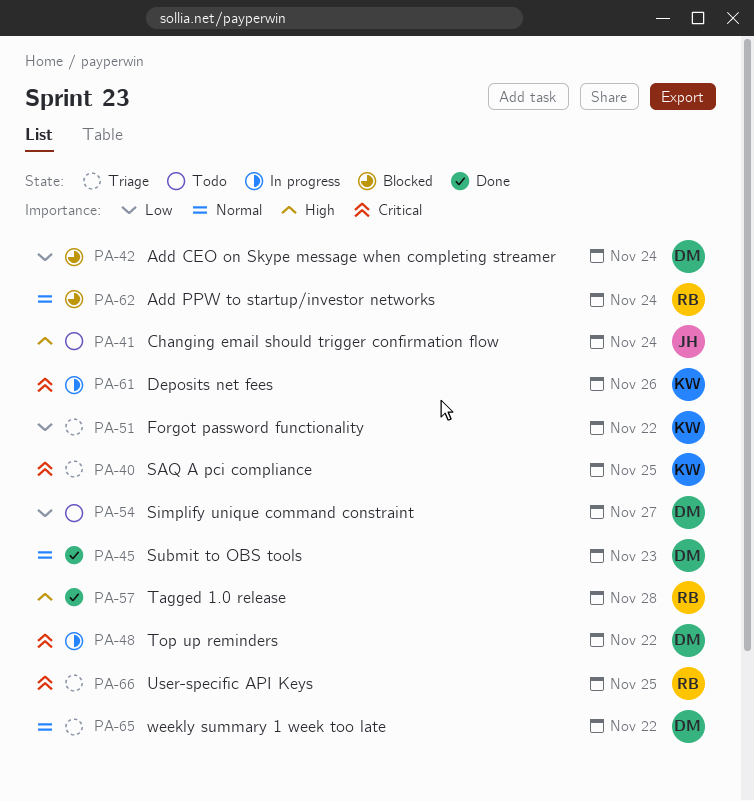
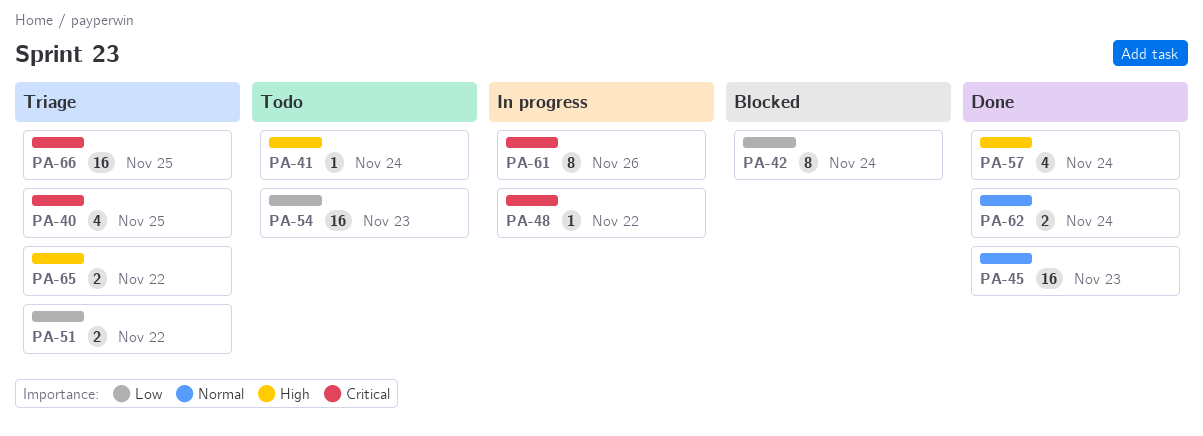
PA-54, due: Nov 27 -> Nov 23
PA-57, due: Nov 28 -> Nov 24
PA-62, status: Blocked -> Done
PA-65, priority: Normal -> High

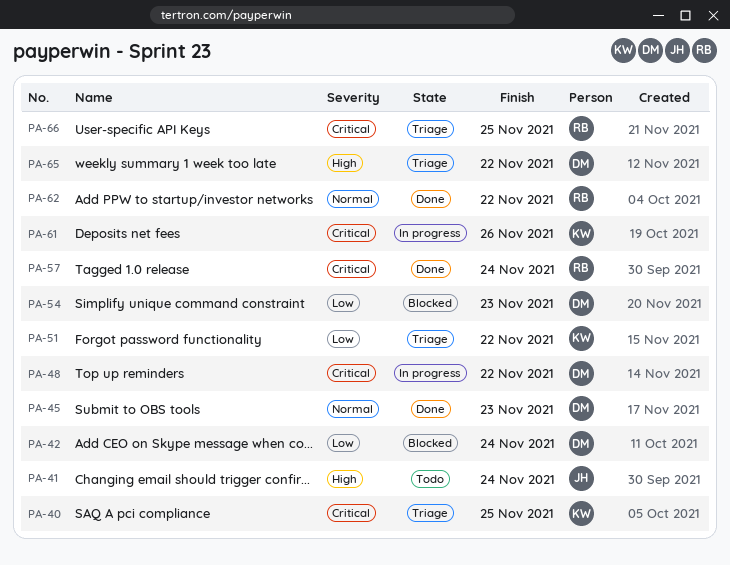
PA-54, status: Todo -> Blocked
PA-57, priority: High -> Critical
PA-62, due: Nov 24 -> Nov 22

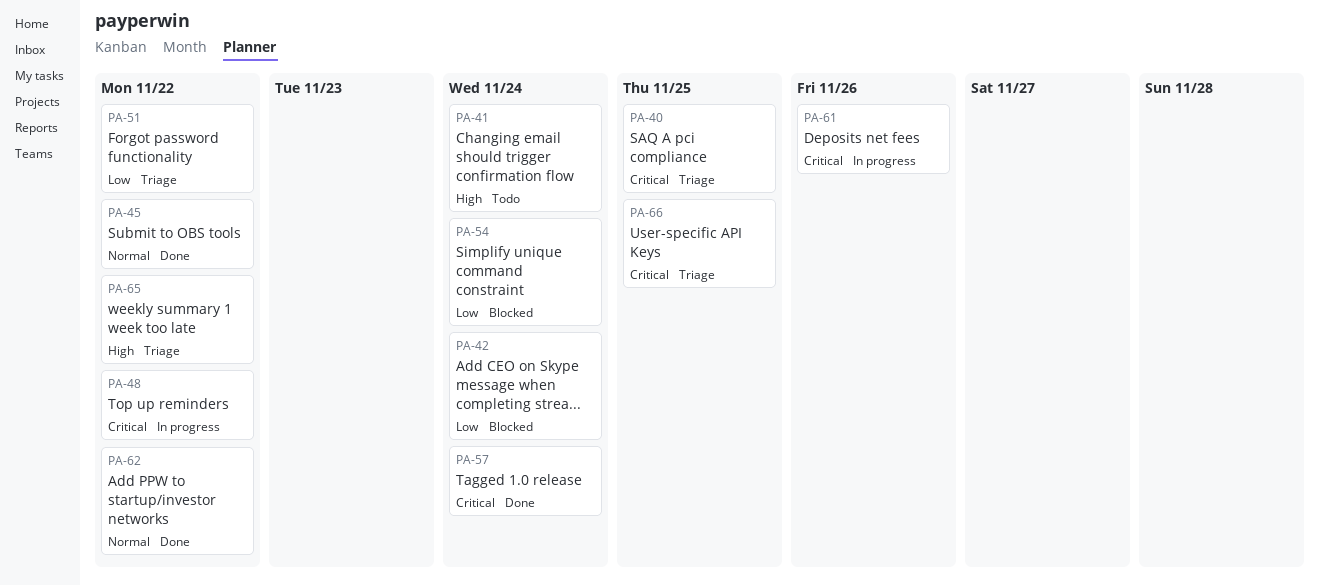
PA-45, due: Nov 23 -> Nov 22
PA-54, due: Nov 23 -> Nov 24

